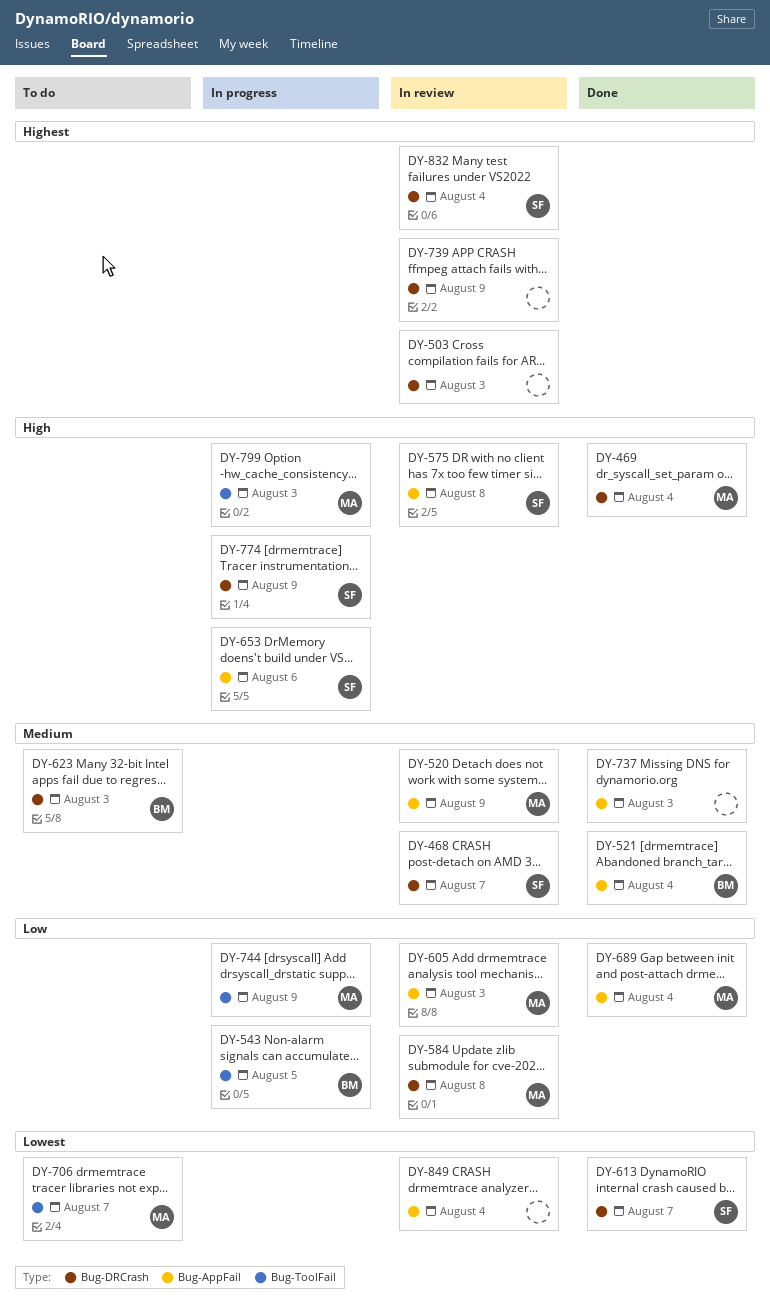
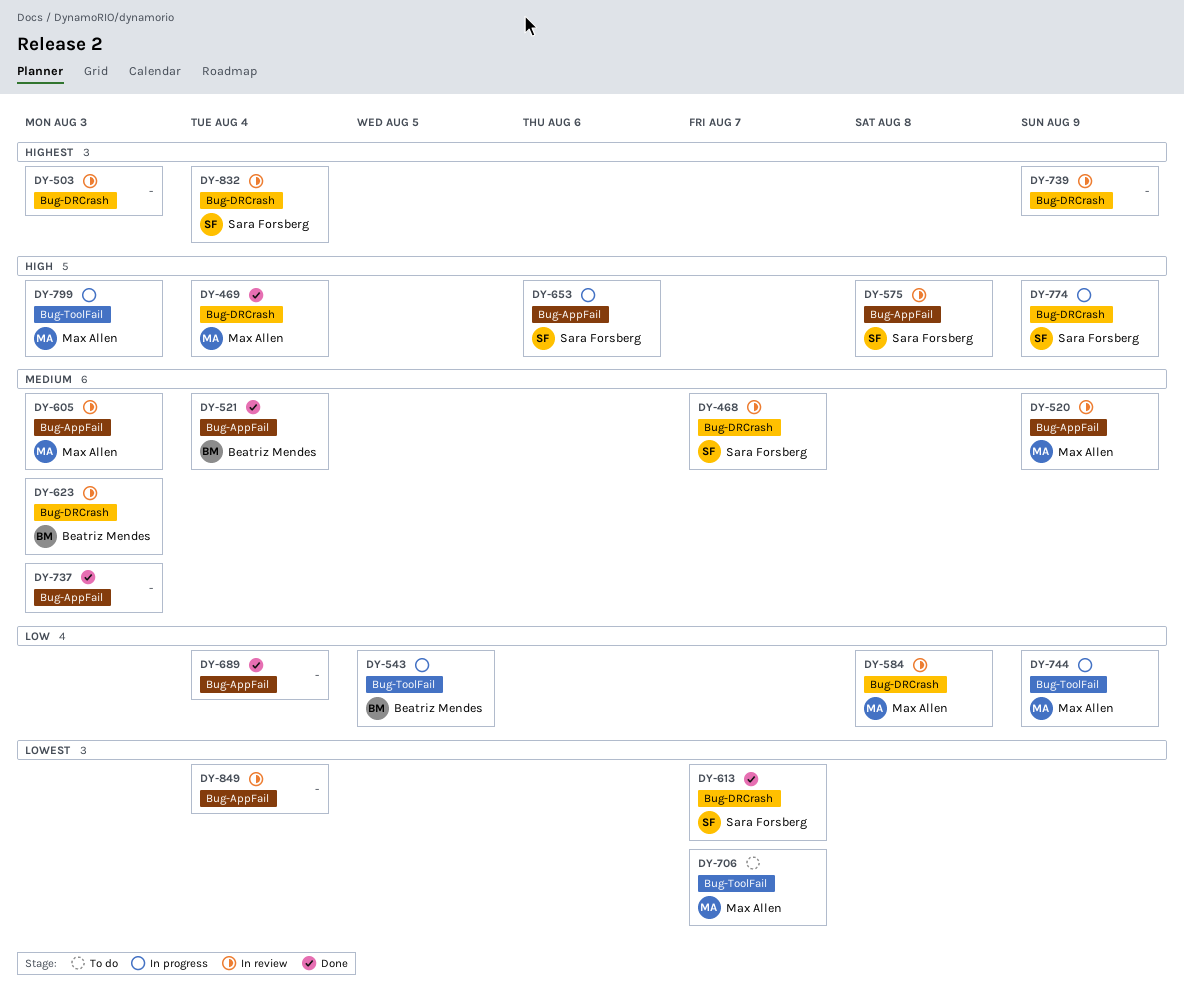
DY-605, priority: Low -> Medium
DY-623, status: To do -> In review
DY-689, owner: Max Allen -> none

